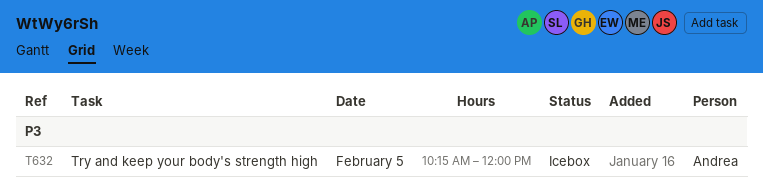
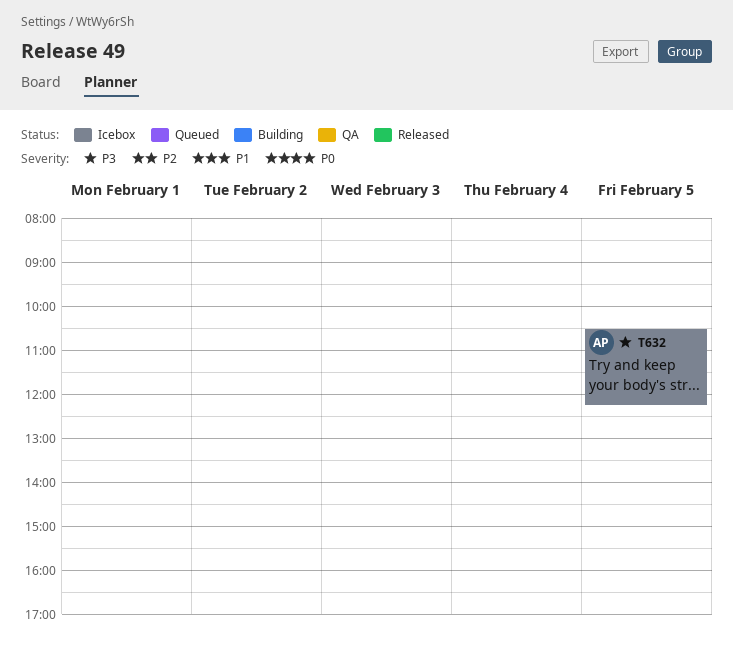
T632, begins: 10:15 -> 10:30
T632, ends: 12:00 -> 12:15

